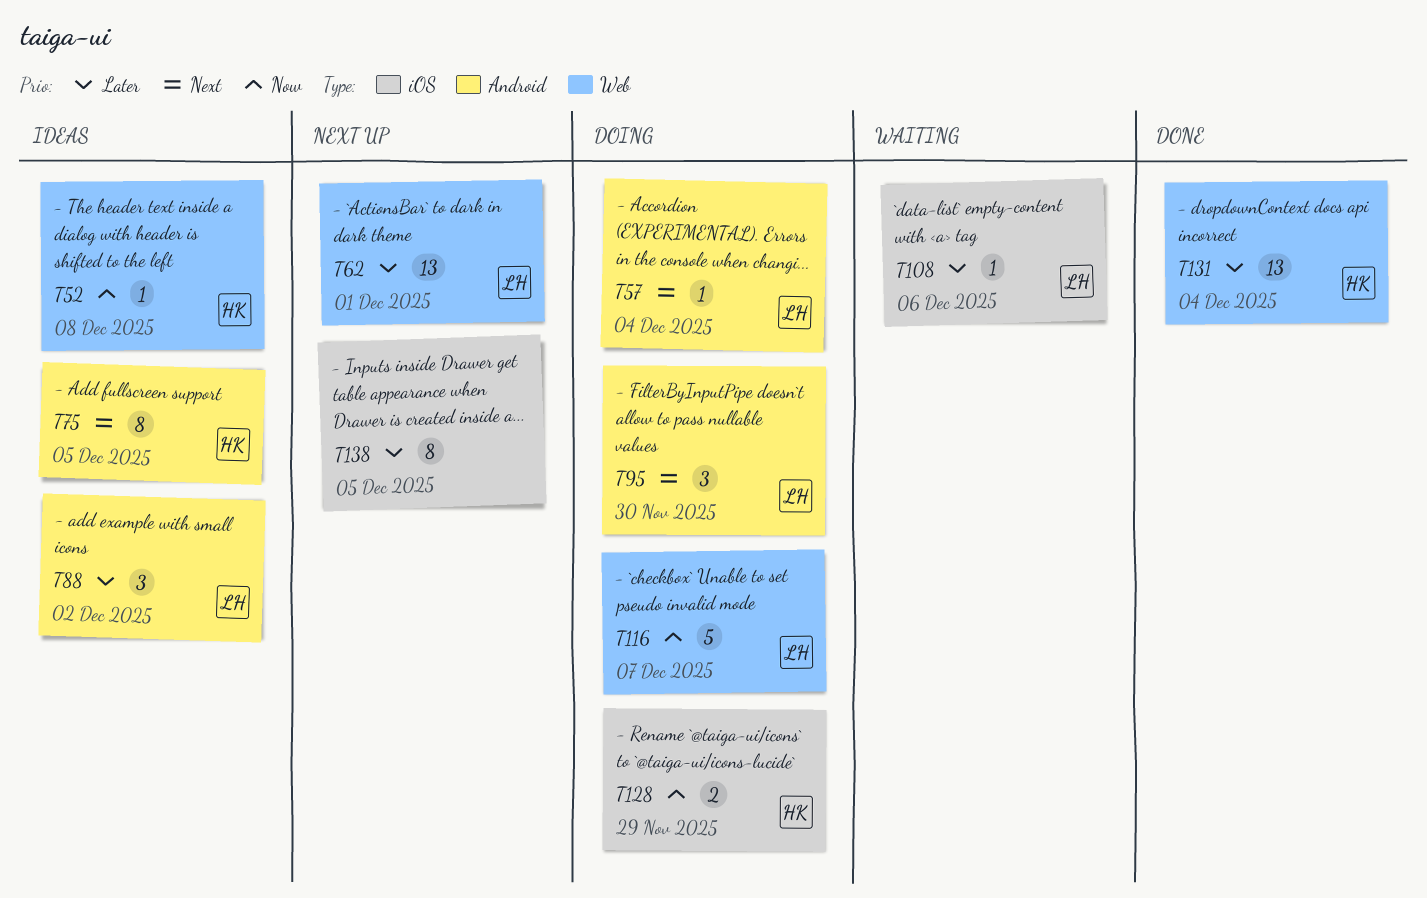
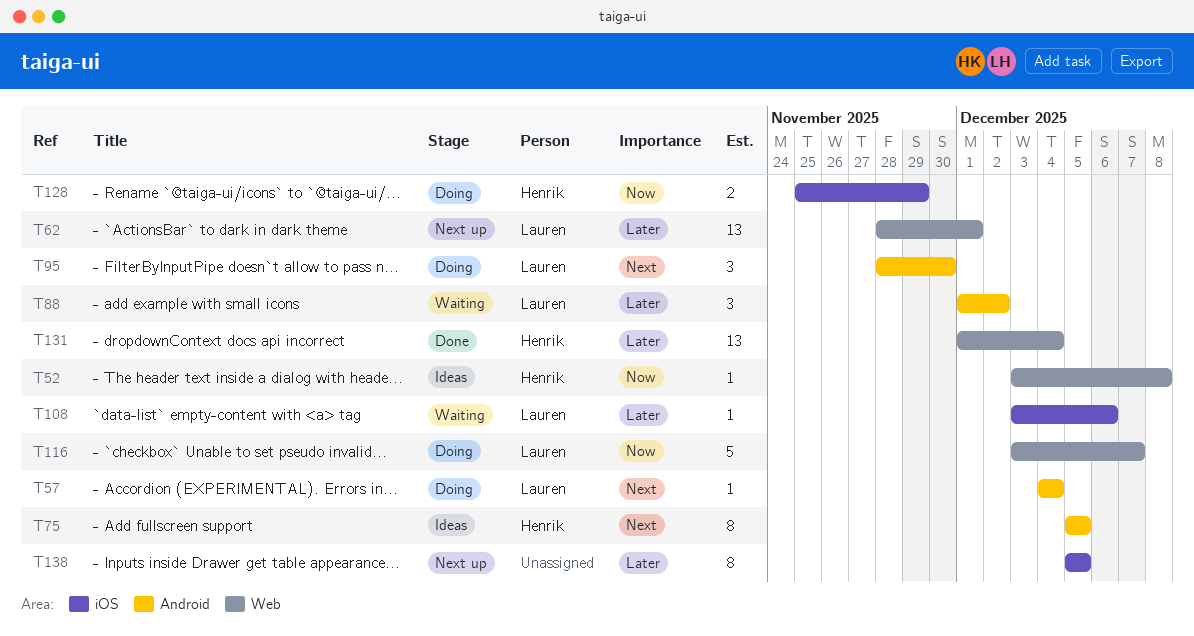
T88, status: Ideas -> Waiting

